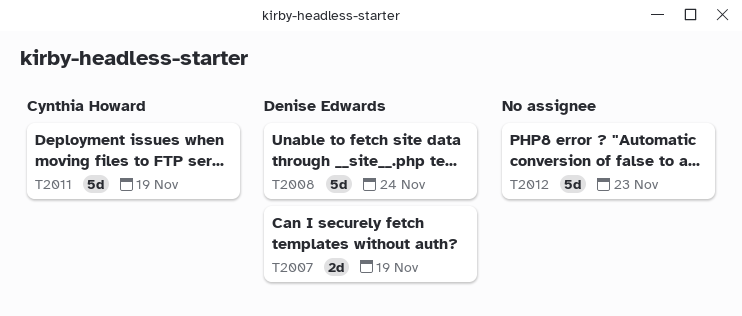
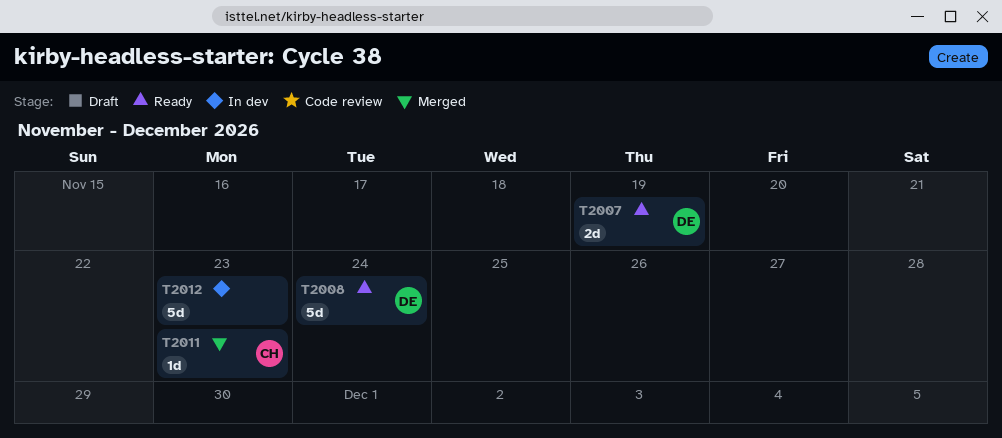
T2011, estimate: 5d -> 1d
T2011, due: Nov 19 -> Nov 23

